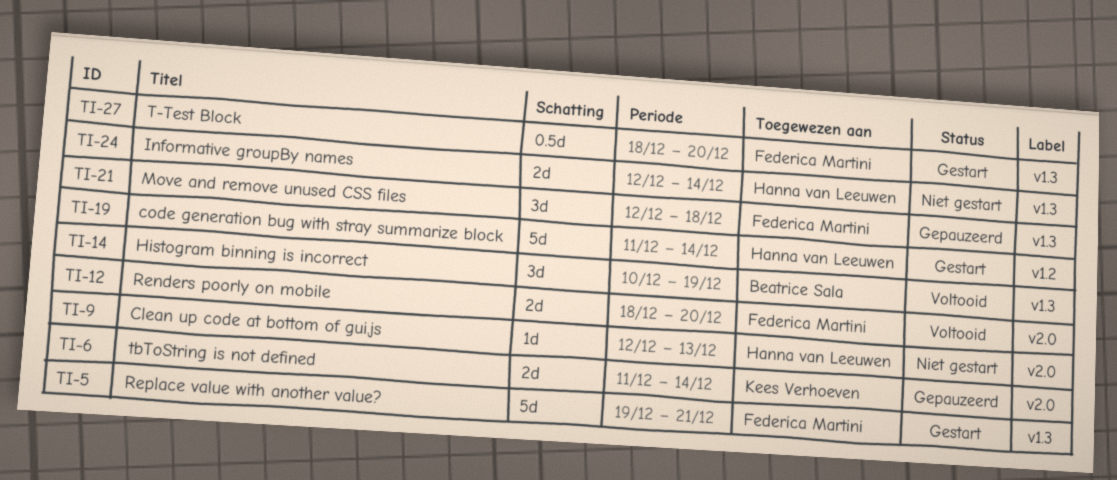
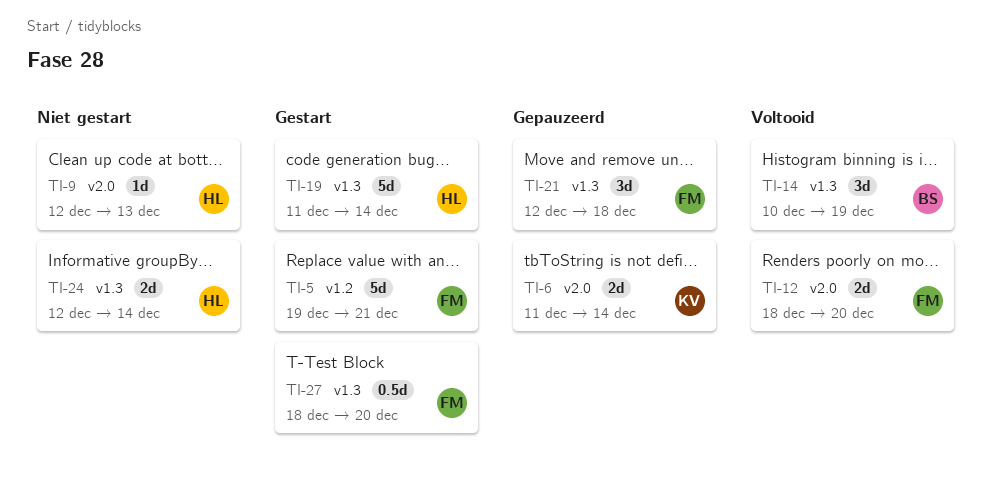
TI-5, label: v1.3 -> v1.2
TI-19, label: v1.2 -> v1.3

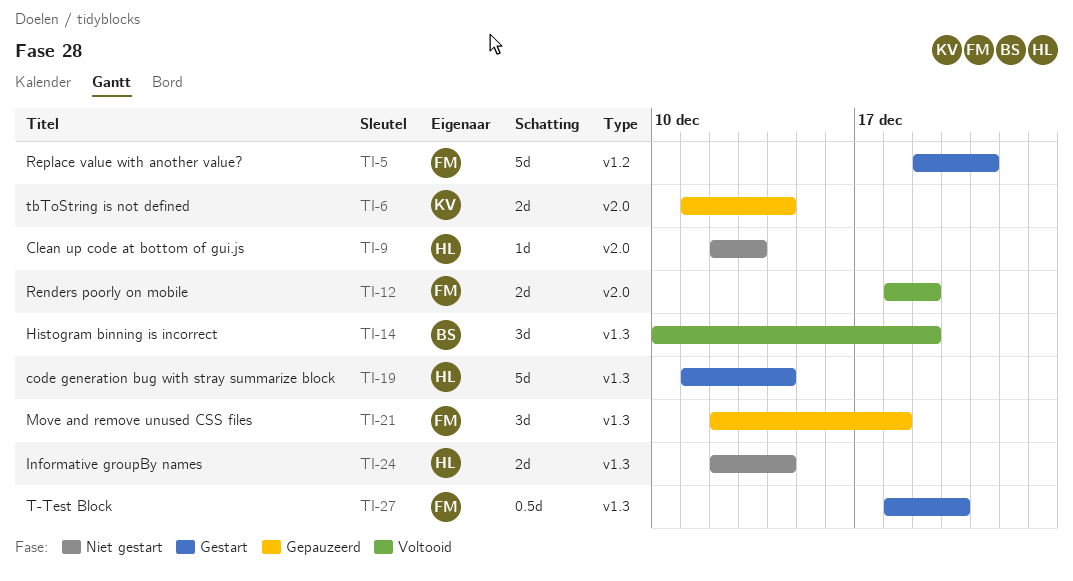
TI-12, due: Dec 20 -> Dec 19

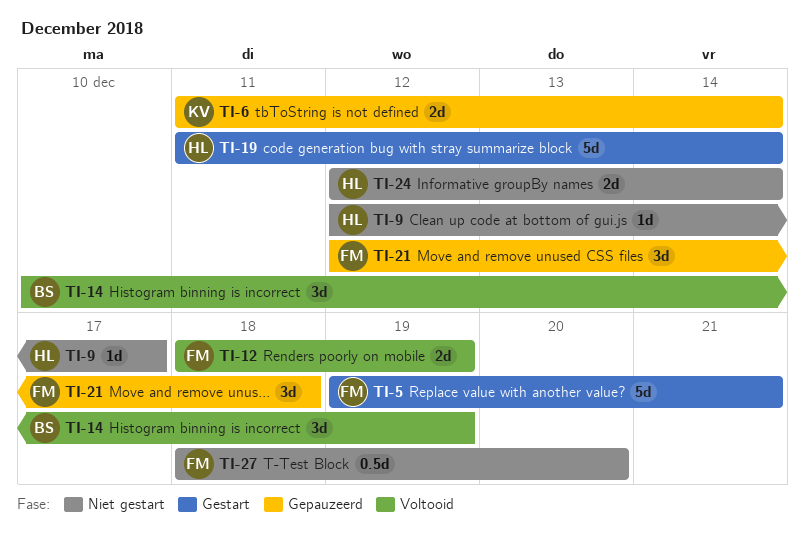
TI-9, due: Dec 13 -> Dec 17
TI-27, status: Gestart -> Niet gestart

